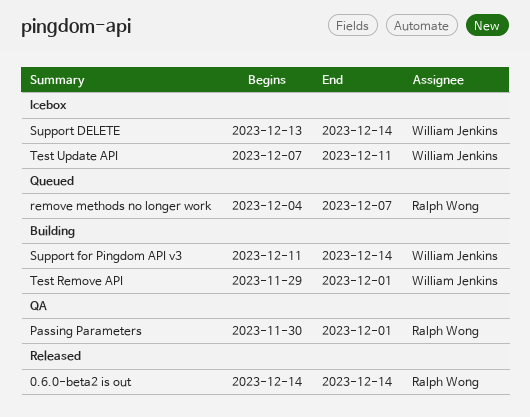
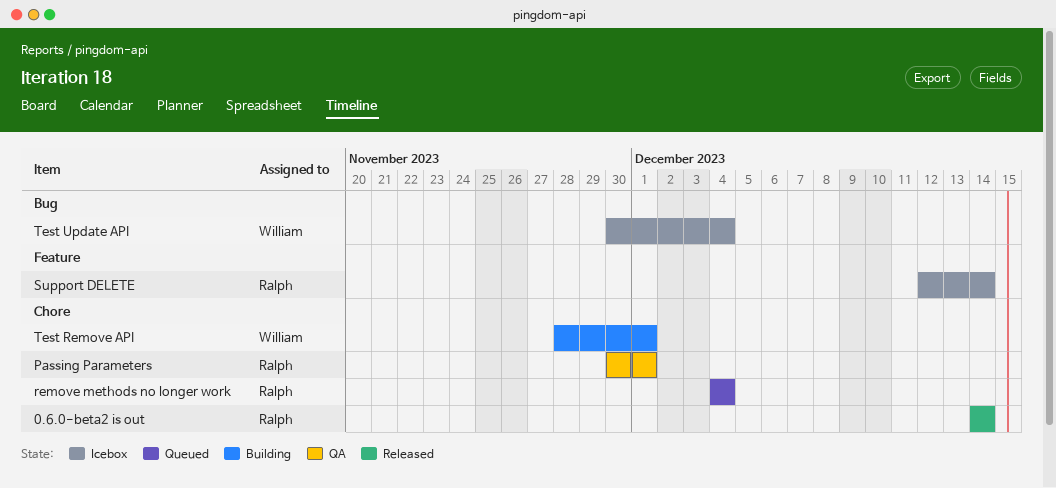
remove methods no longer work, due: Dec 7 -> Dec 4
Support DELETE, owner: William Jenkins -> Ralph Wong
Support DELETE, start: Dec 13 -> Dec 12
Support for Pingdom API v3: present -> none
Test Remove API, start: Nov 29 -> Nov 28
Test Update API, start: Dec 7 -> Nov 30
Test Update API, due: Dec 11 -> Dec 4

